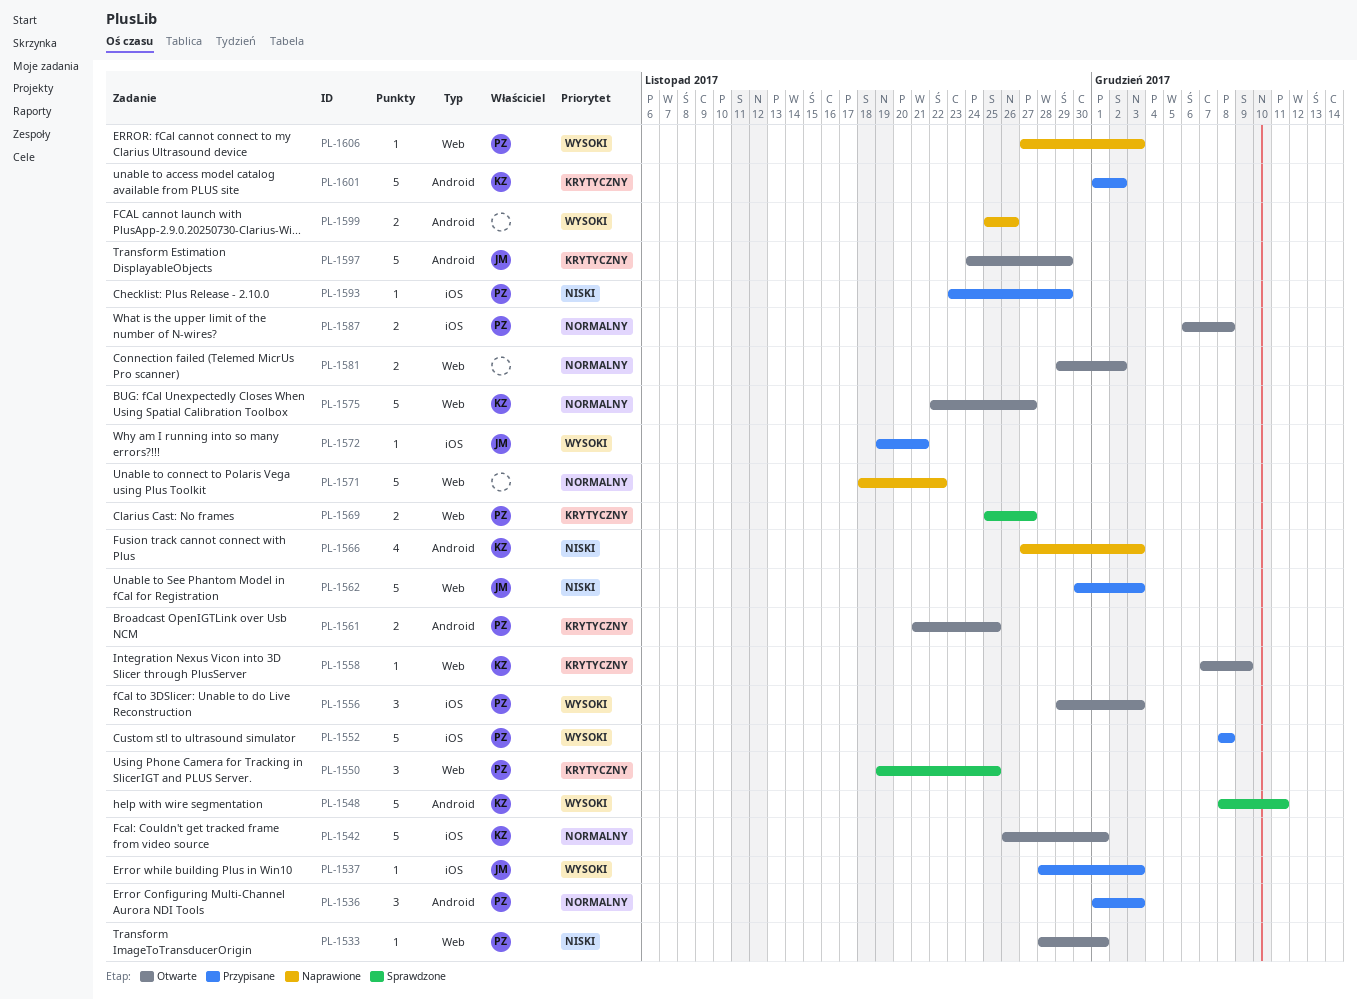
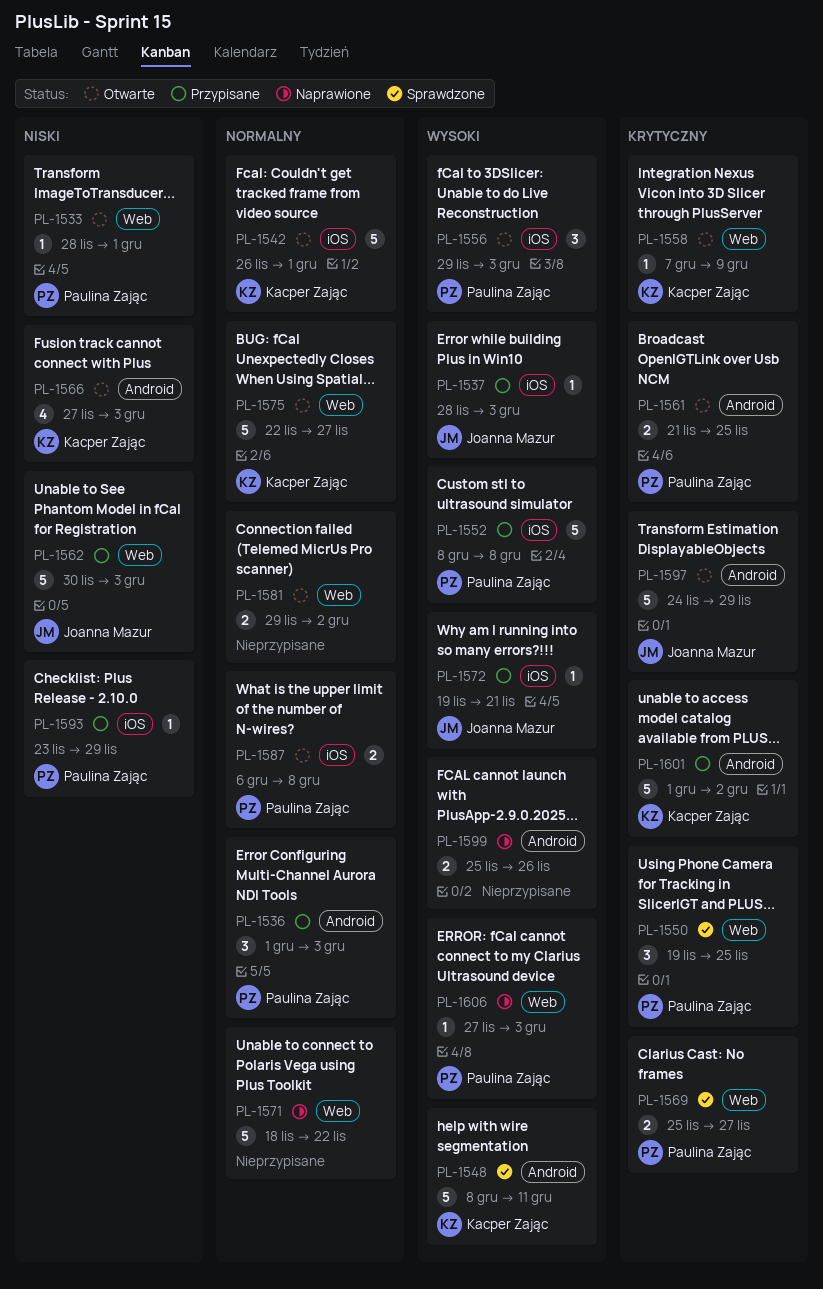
PL-1566, status: Naprawione -> Otwarte

